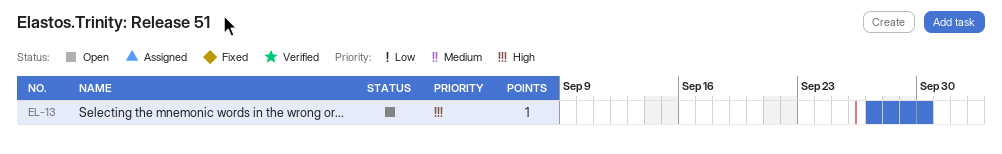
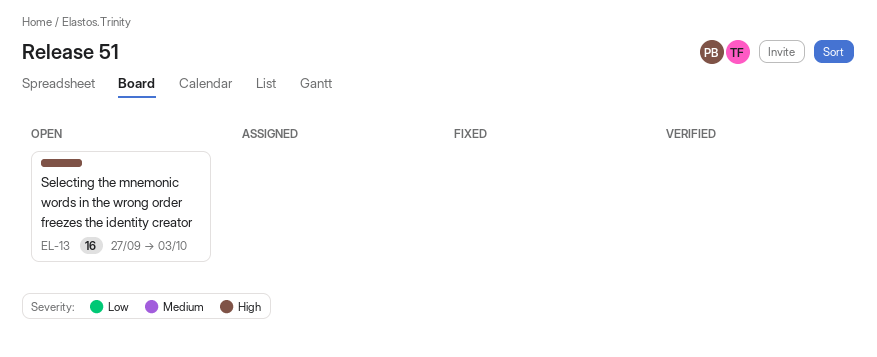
EL-13, estimate: 1 -> 16
EL-13, due: Sep 30 -> Oct 3

